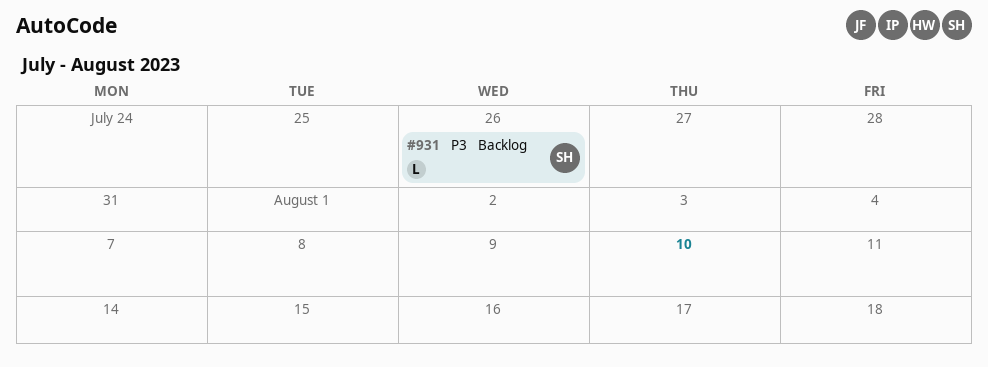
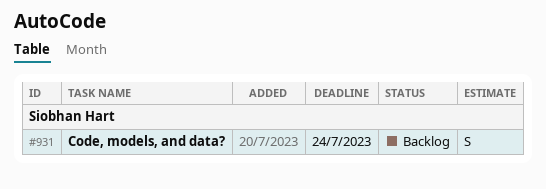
#931, estimate: L -> S
#931, due: Jul 26 -> Jul 24

